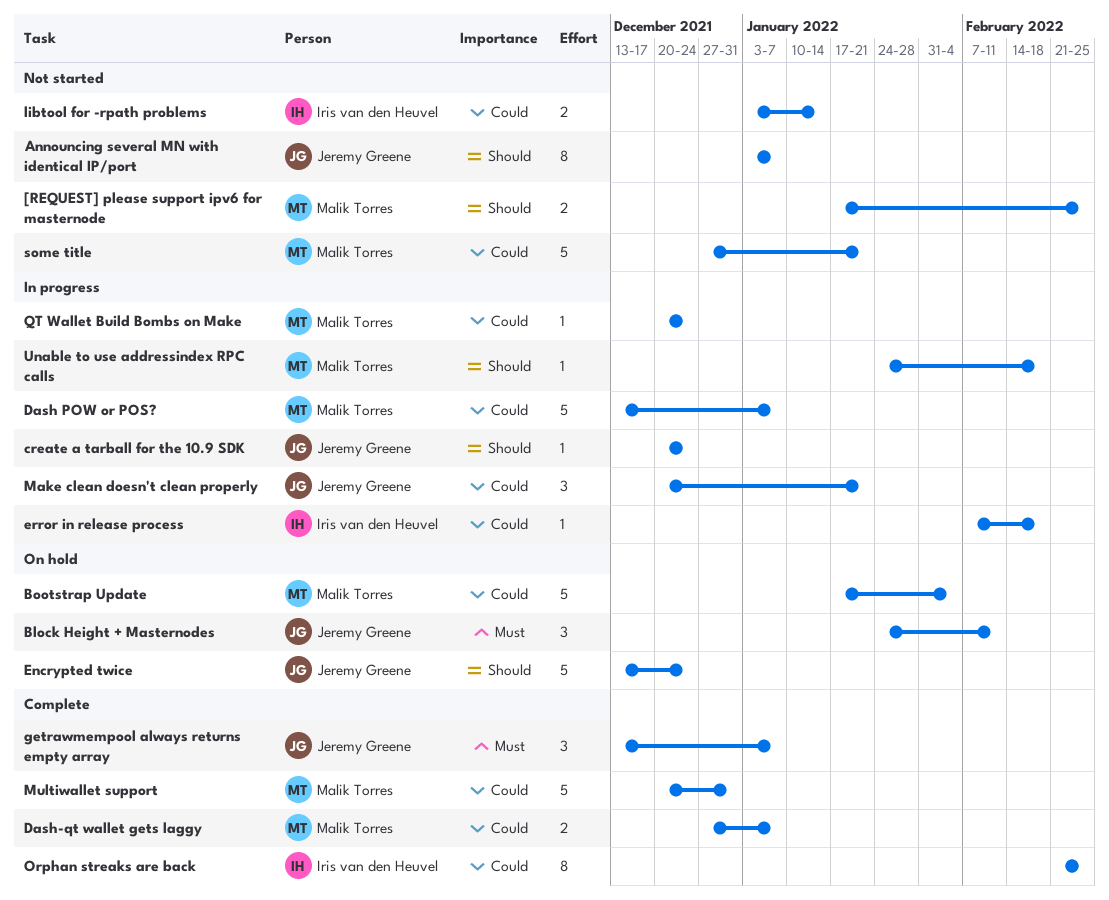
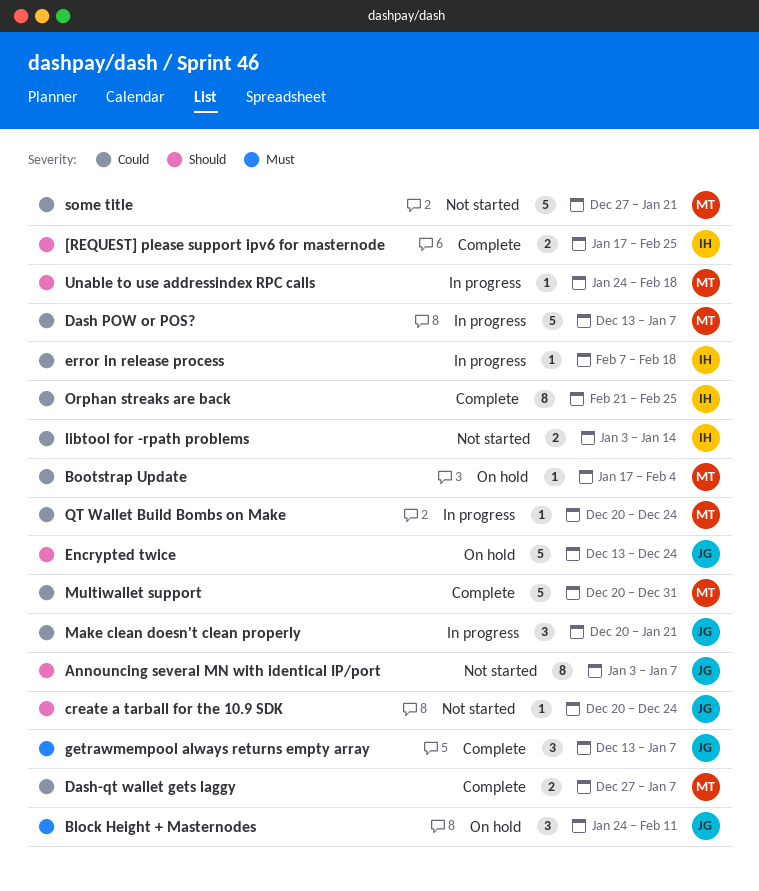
[REQUEST] please support ipv6 for masternode, status: Not started -> Complete
[REQUEST] please support ipv6 for masternode, owner: Malik Torres -> Iris van den Heuvel
Bootstrap Update, estimate: 5 -> 1
create a tarball for the 10.9 SDK, status: In progress -> Not started

